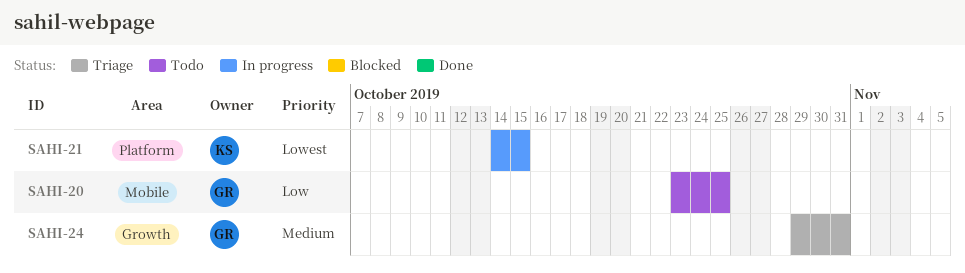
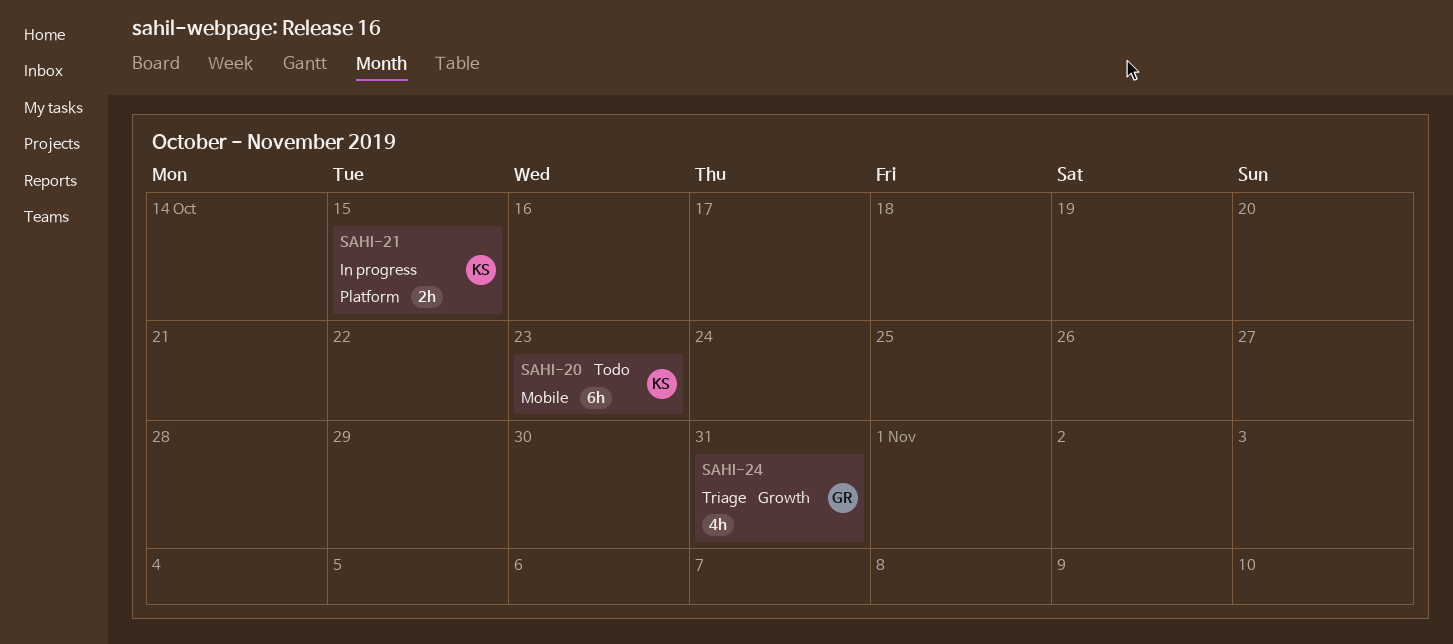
SAHI-20, owner: GR -> KS
SAHI-20, due: Oct 25 -> Oct 23

